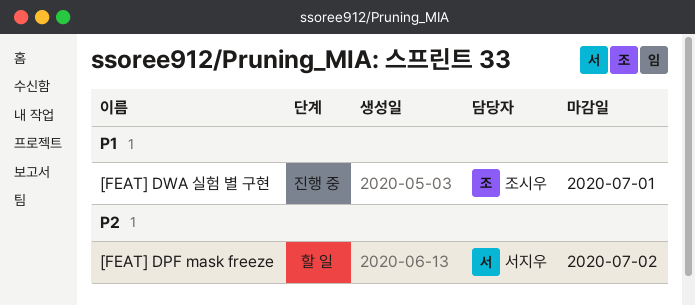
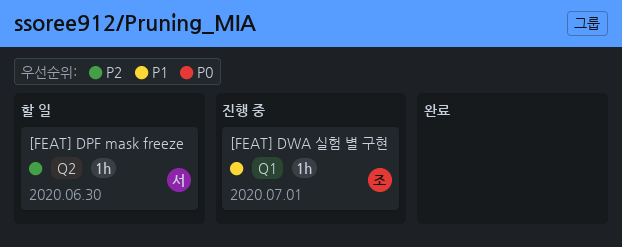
[FEAT] DPF mask freeze, due: Jul 2 -> Jun 30

